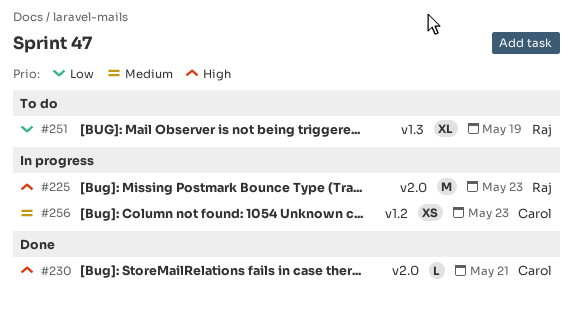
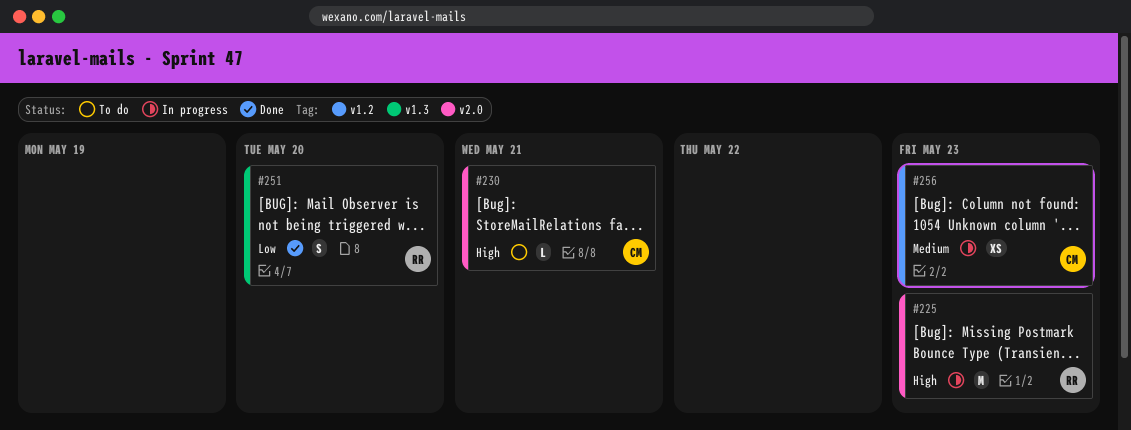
#230, status: Done -> To do
#251, status: To do -> Done
#251, estimate: XL -> S
#251, due: May 19 -> May 20

